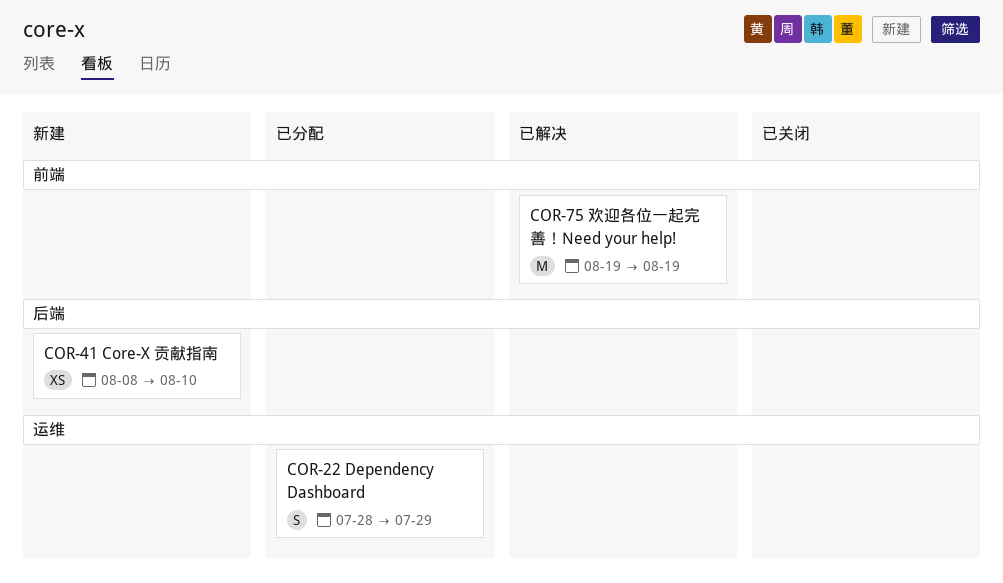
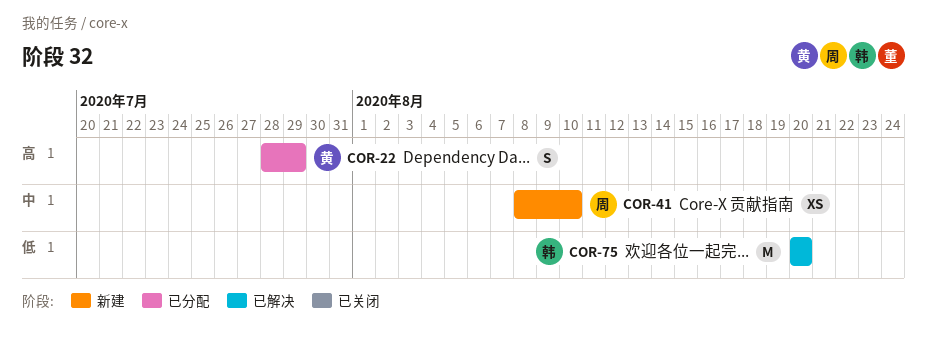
COR-75, start: Aug 19 -> Aug 20
COR-75, due: Aug 19 -> Aug 20

